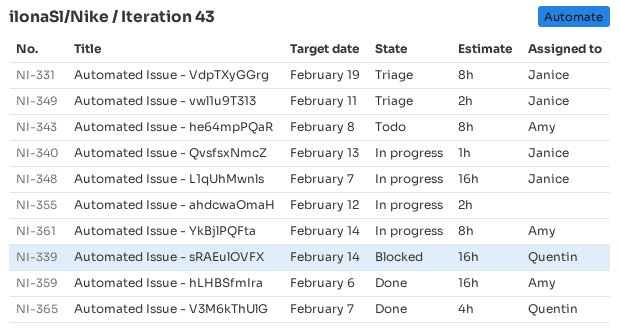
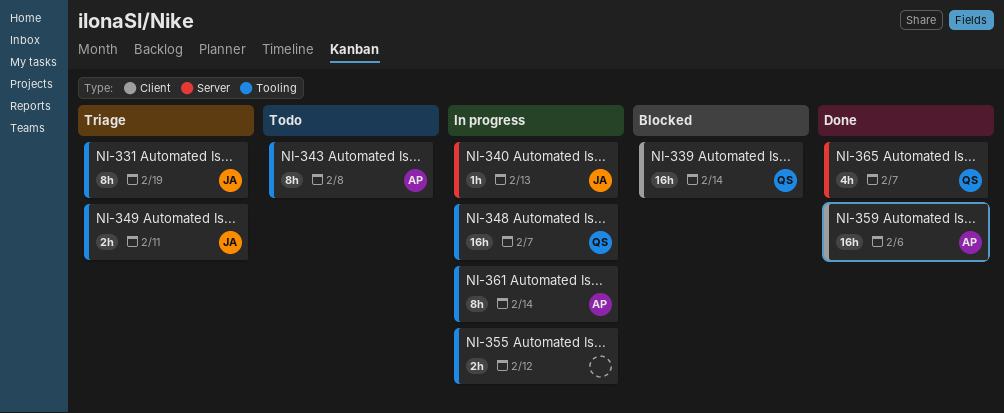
NI-348, owner: Janice -> Quentin

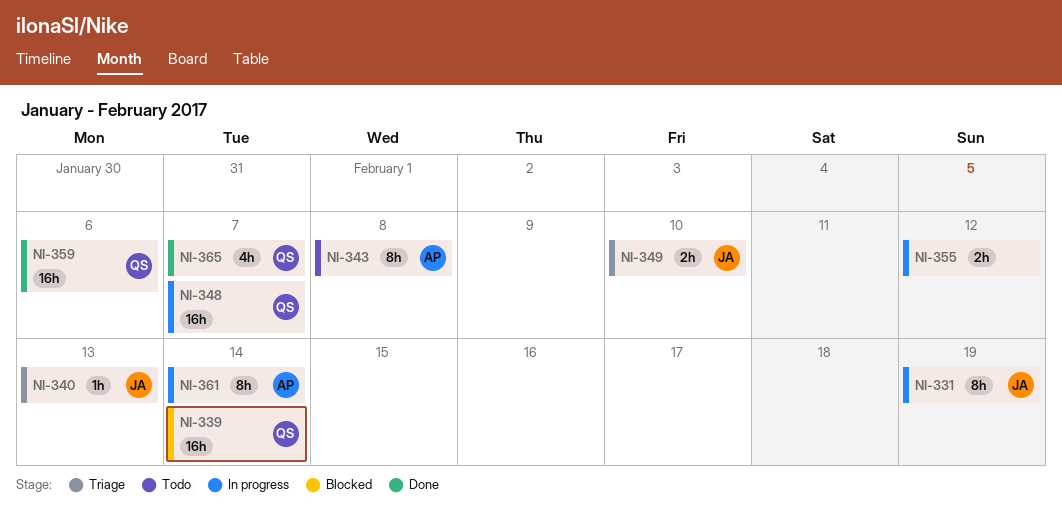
NI-331, status: Triage -> In progress
NI-340, status: In progress -> Triage
NI-349, due: Feb 11 -> Feb 10
NI-359, owner: AP -> QS

